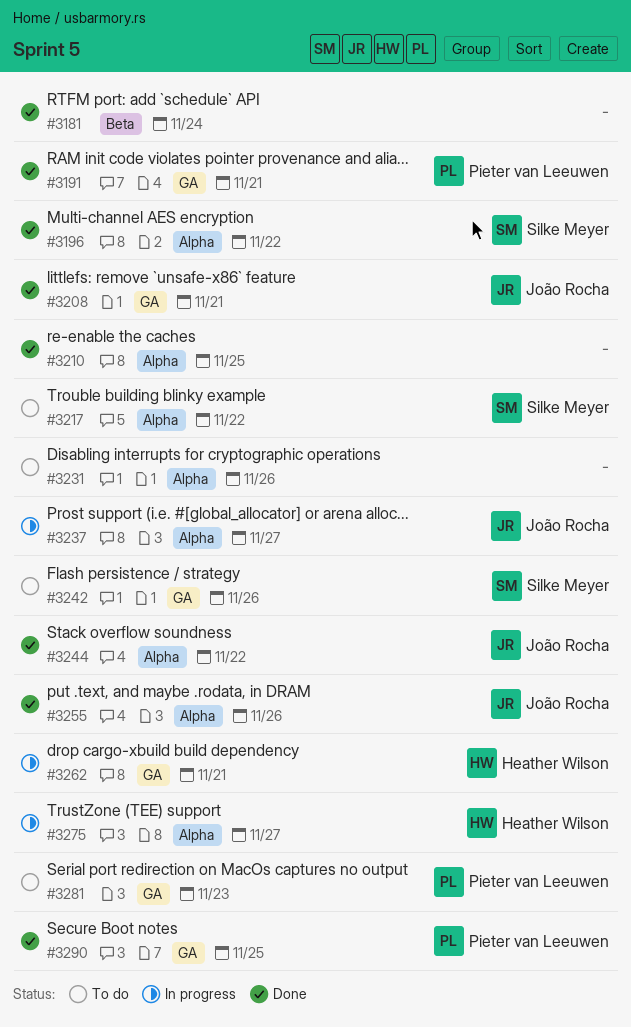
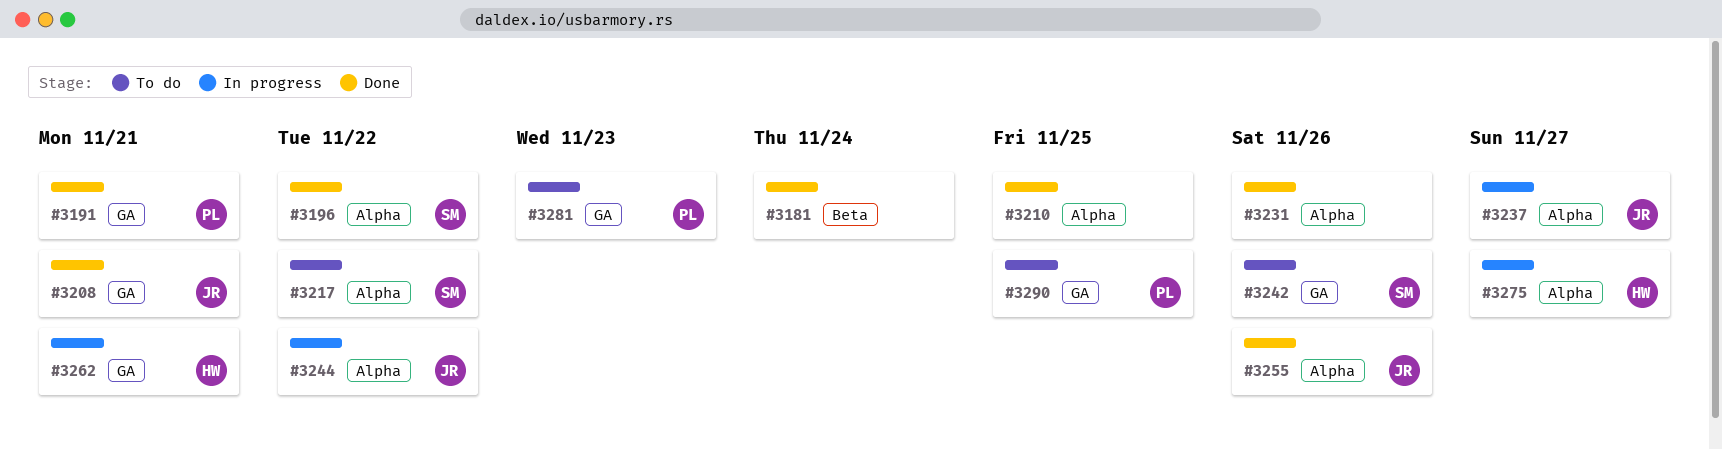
#3231, status: To do -> Done
#3244, status: Done -> In progress
#3290, status: Done -> To do

